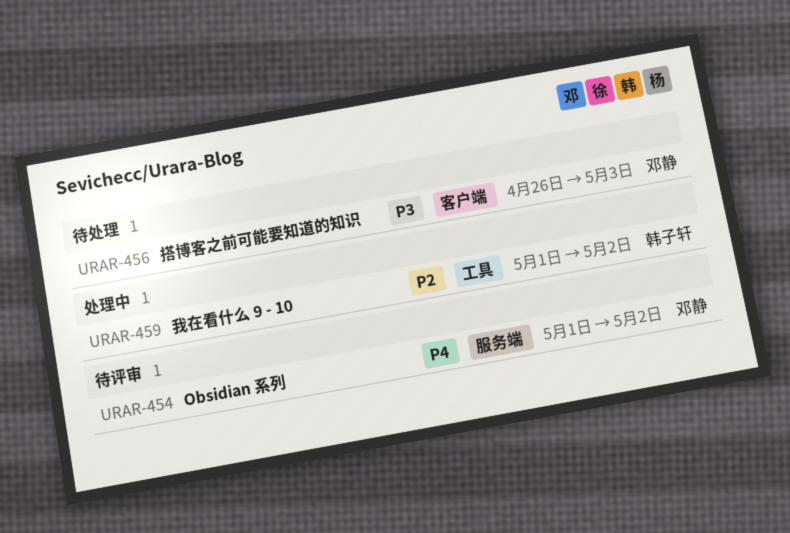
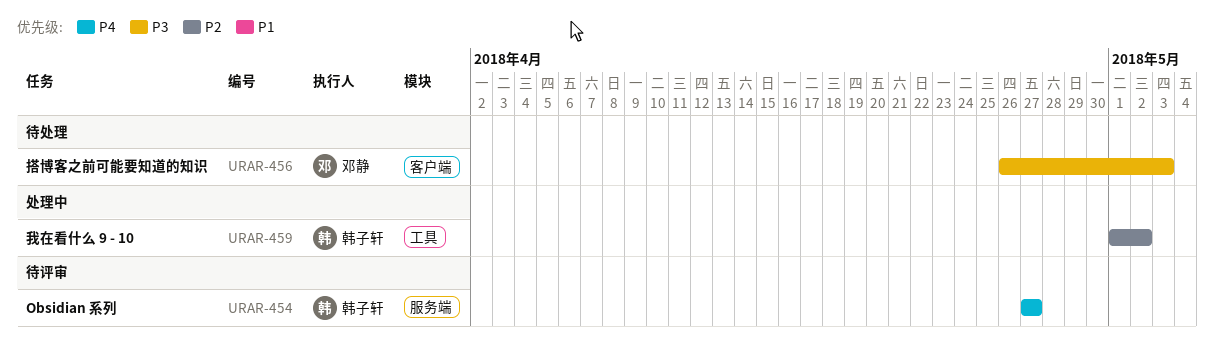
URAR-454, owner: 邓静 -> 韩子轩
URAR-454, start: May 1 -> Apr 27
URAR-454, due: May 2 -> Apr 27

